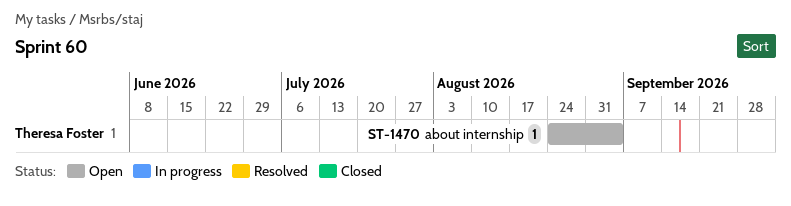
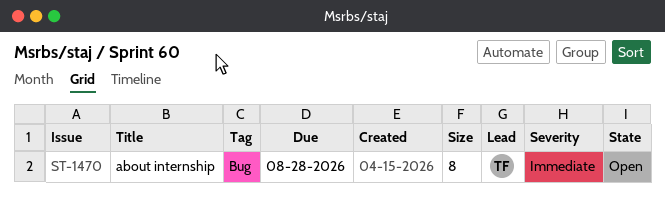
ST-1470, estimate: 1 -> 8
ST-1470, due: Sep 4 -> Aug 28

